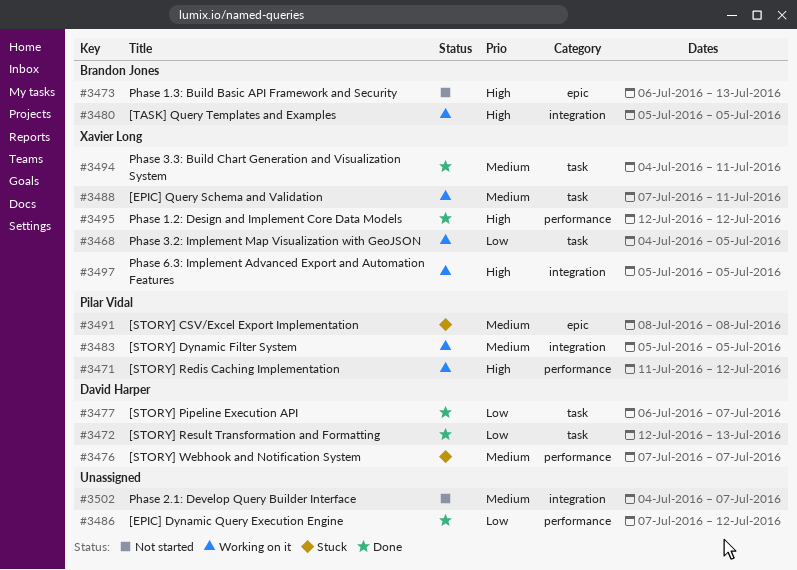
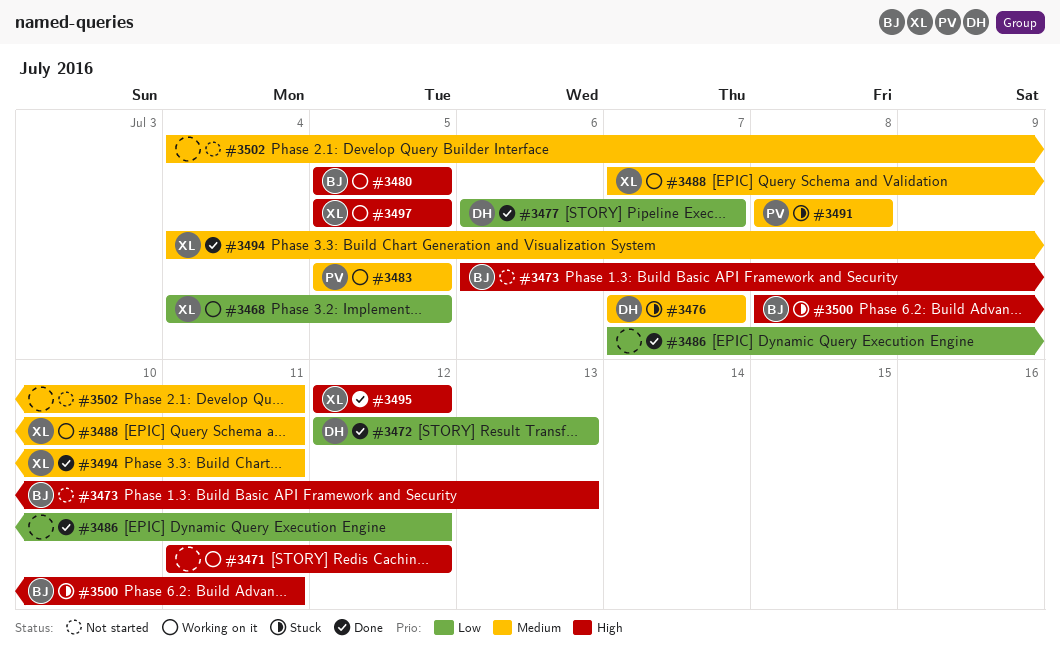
#3471, owner: Pilar Vidal -> none
#3500: none -> present
#3502, due: Jul 7 -> Jul 11

